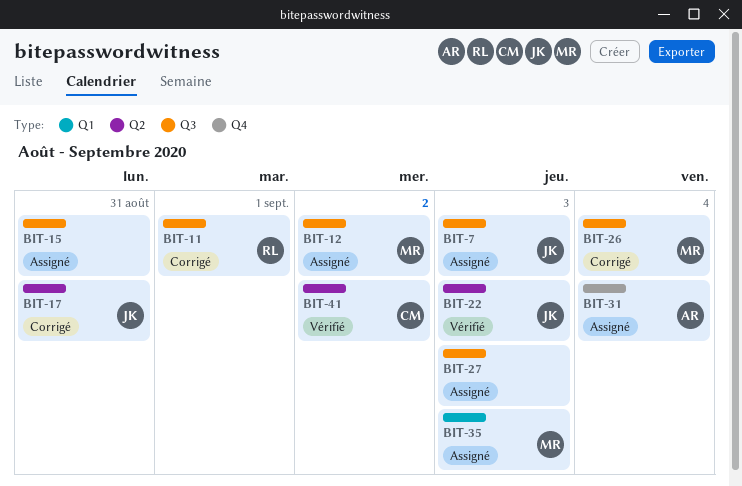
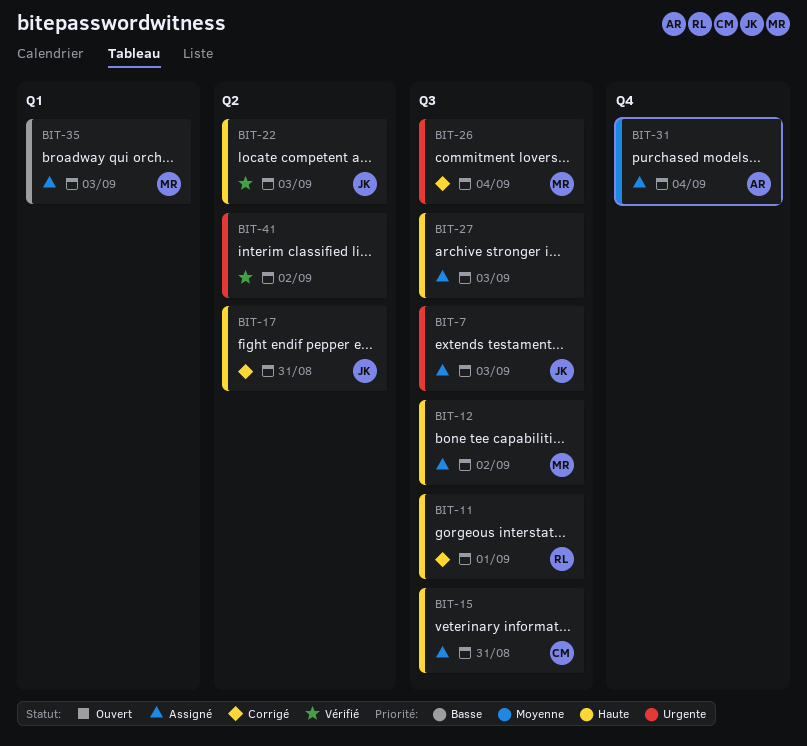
BIT-15, owner: none -> CM
BIT-41, owner: CM -> none

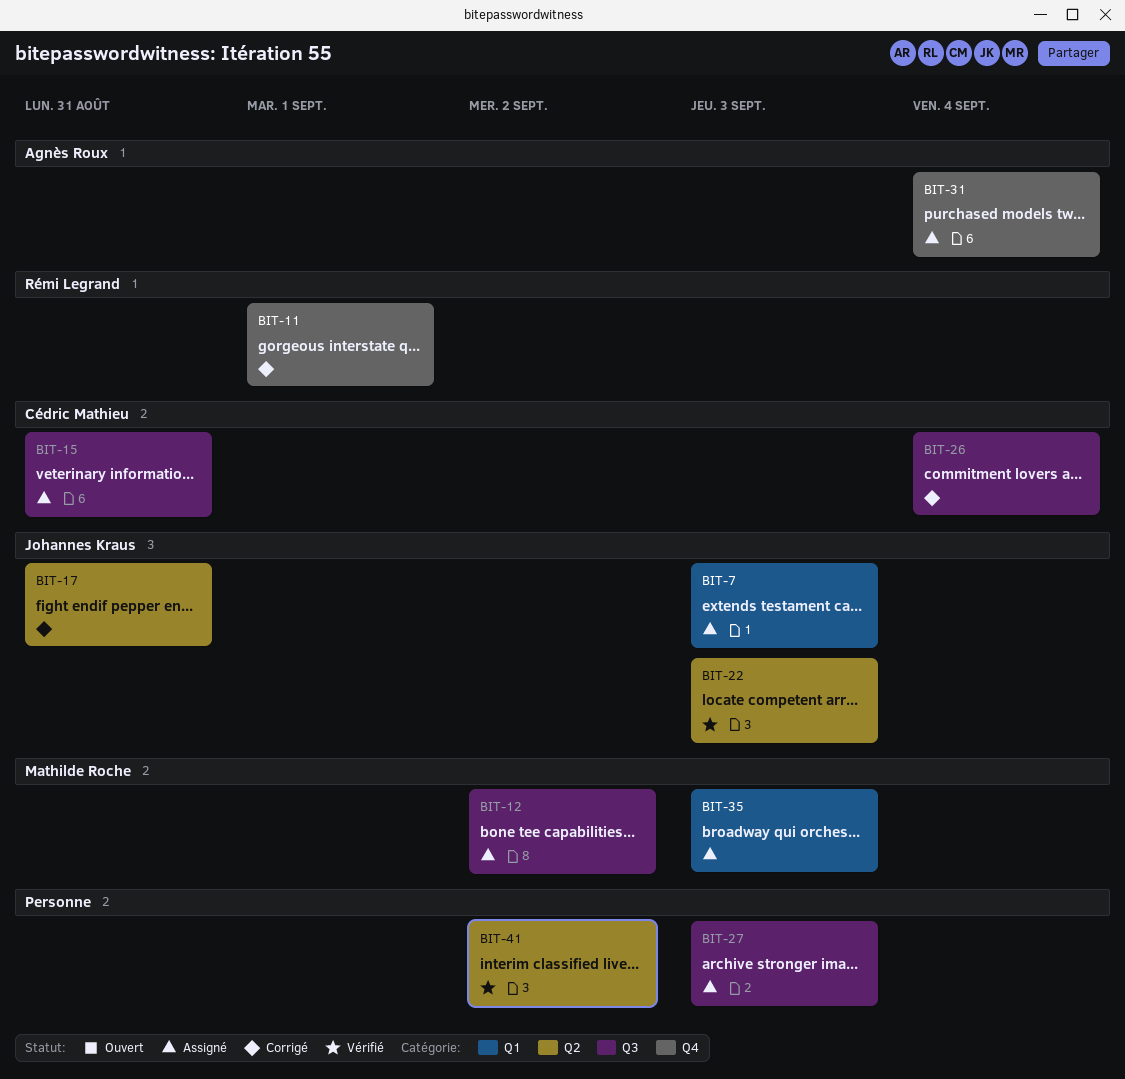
BIT-7, label: Q3 -> Q1
BIT-11, label: Q3 -> Q4
BIT-26, owner: Mathilde Roche -> Cédric Mathieu

